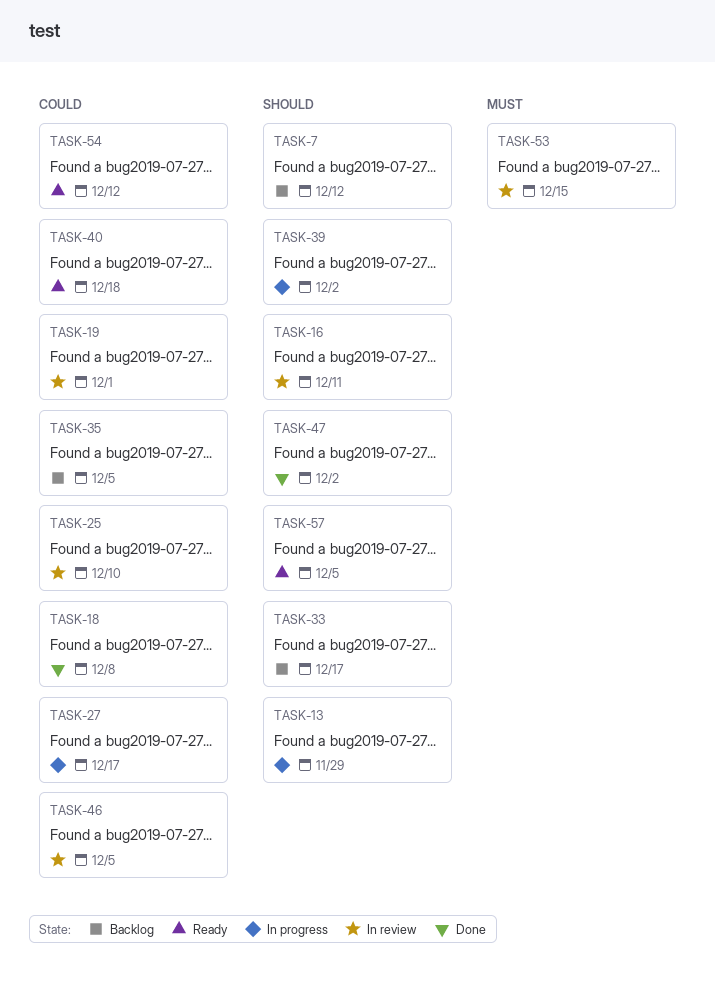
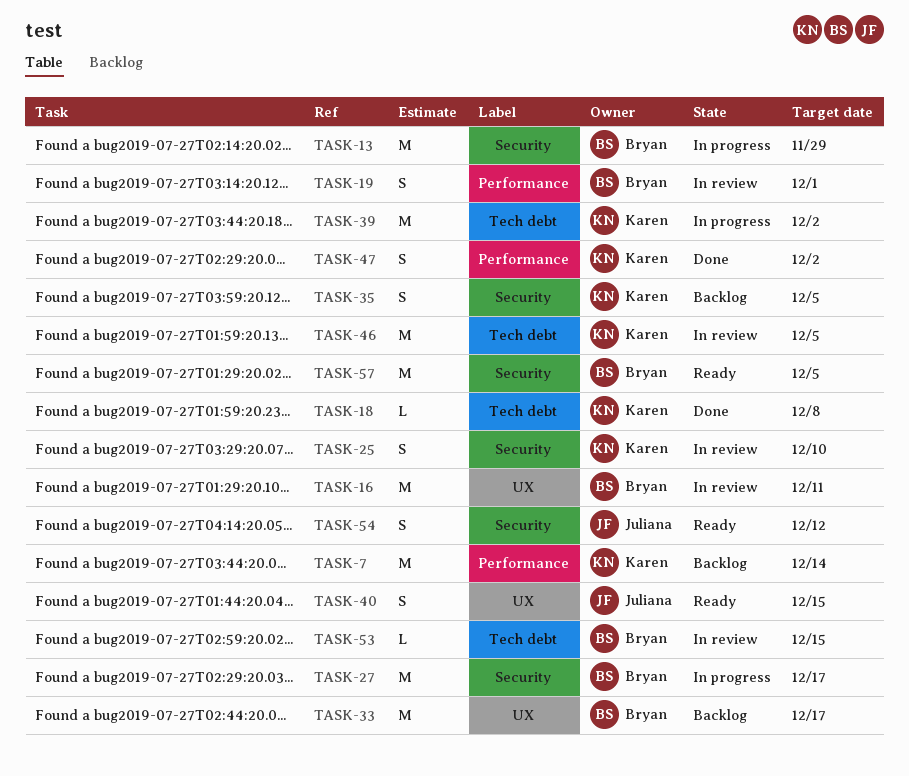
TASK-7, due: Dec 12 -> Dec 14
TASK-40, due: Dec 18 -> Dec 15

